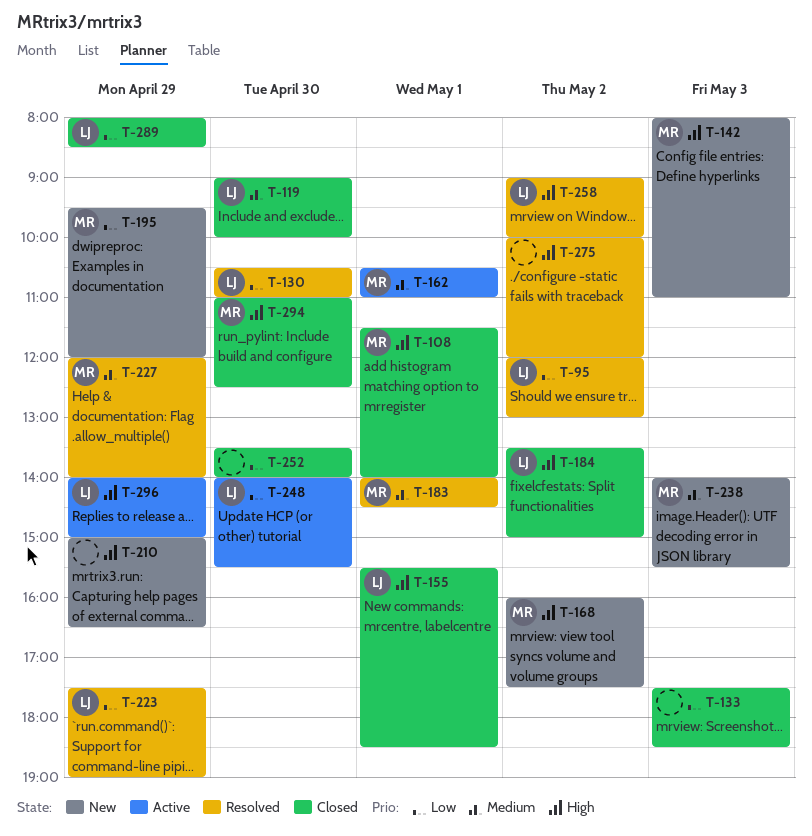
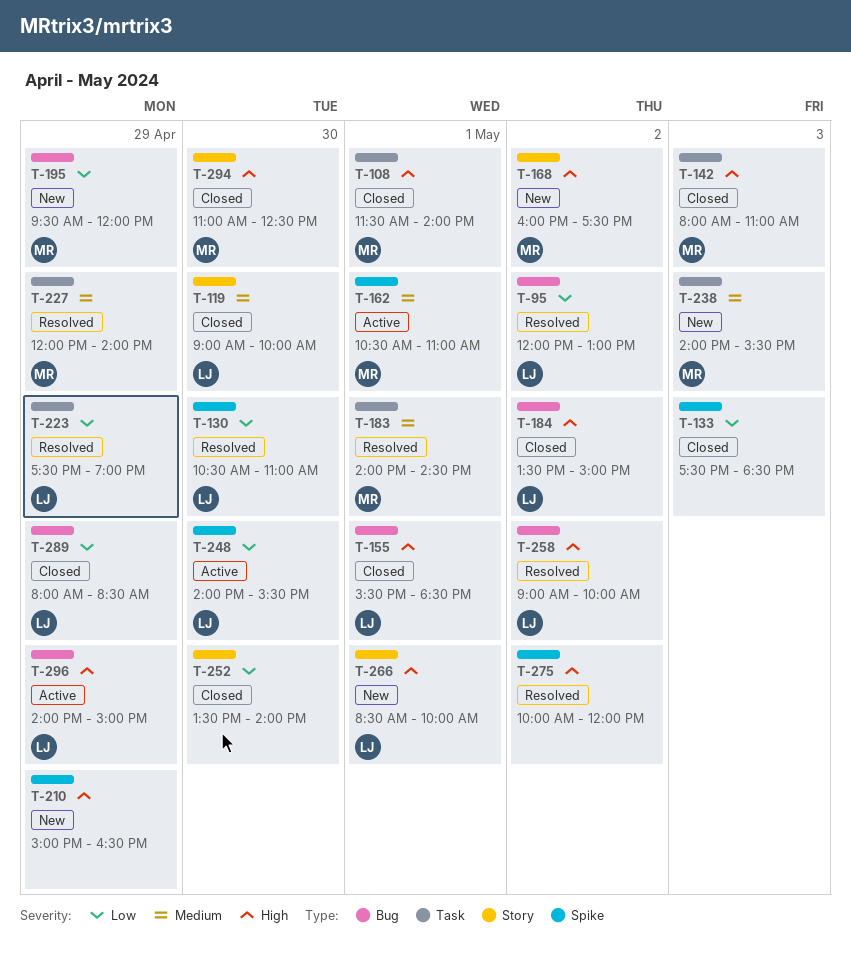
T-142, status: New -> Closed
T-266: none -> present

